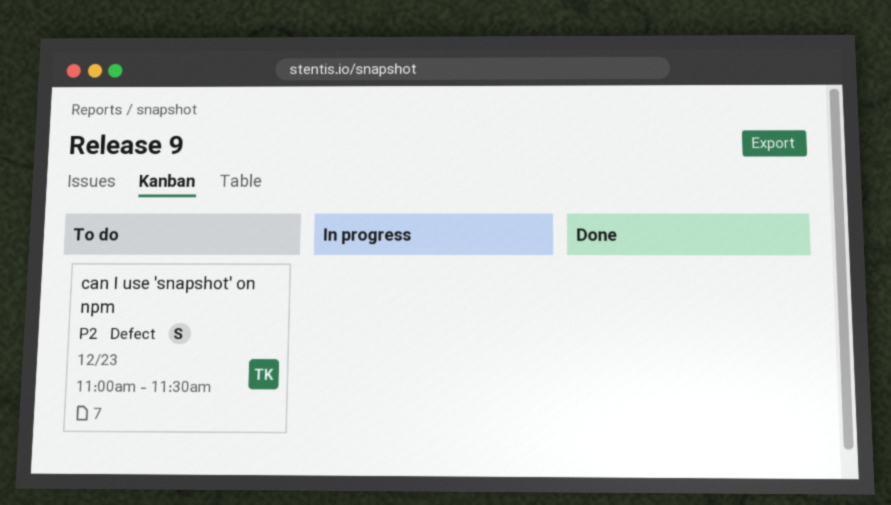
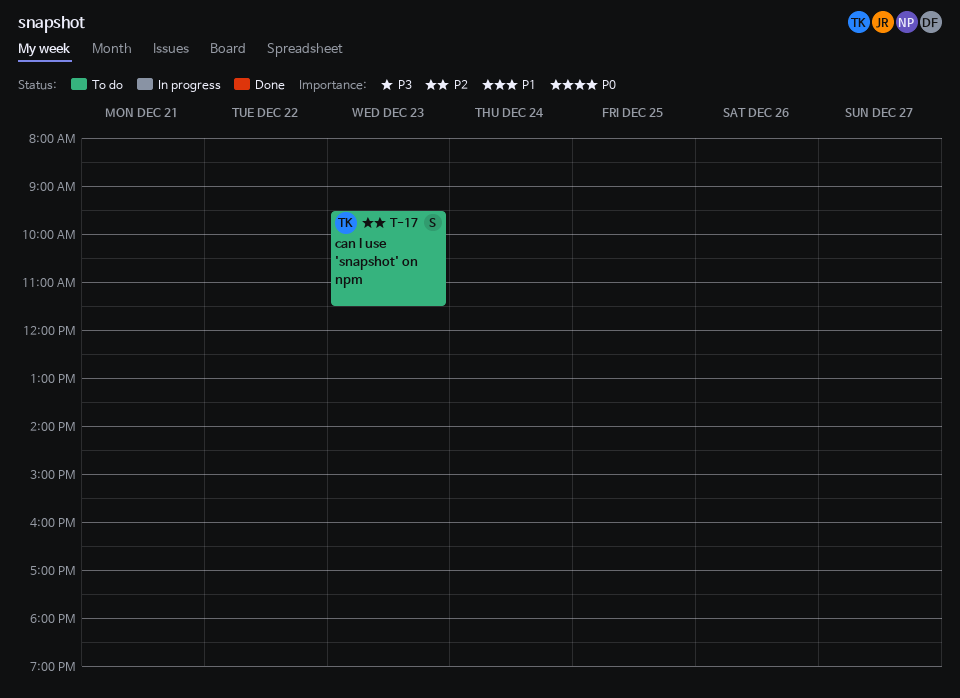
can I use 'snapshot' on npm, begins: 11:00 -> 09:30

